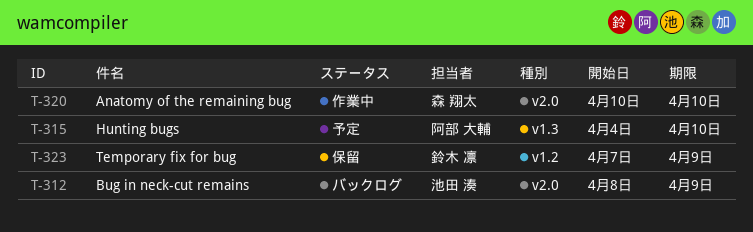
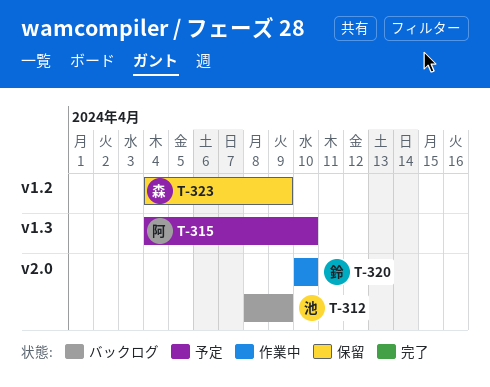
T-320, owner: 森 翔太 -> 鈴木 凛
T-323, owner: 鈴木 凛 -> 森 翔太
T-323, start: Apr 7 -> Apr 4

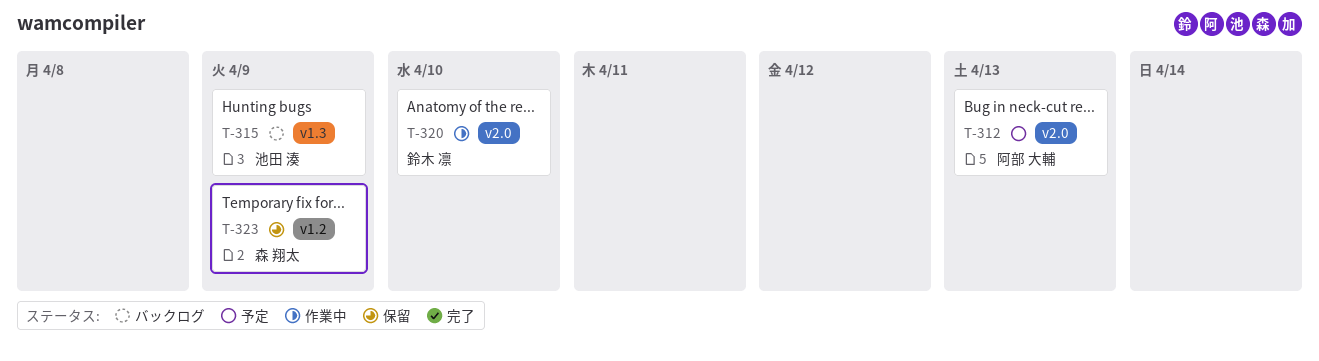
T-312, status: バックログ -> 予定
T-312, owner: 池田 湊 -> 阿部 大輔
T-312, due: Apr 9 -> Apr 13
T-315, status: 予定 -> バックログ
T-315, owner: 阿部 大輔 -> 池田 湊
T-315, due: Apr 10 -> Apr 9

